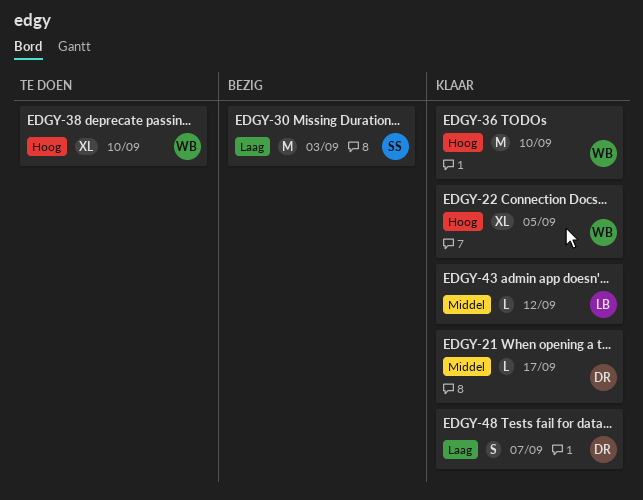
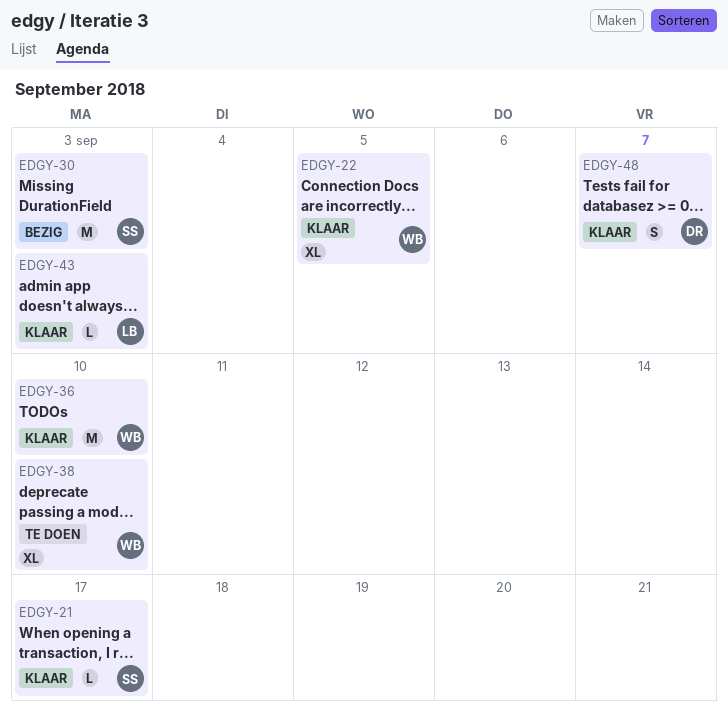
EDGY-21, owner: DR -> SS
EDGY-43, due: Sep 12 -> Sep 3

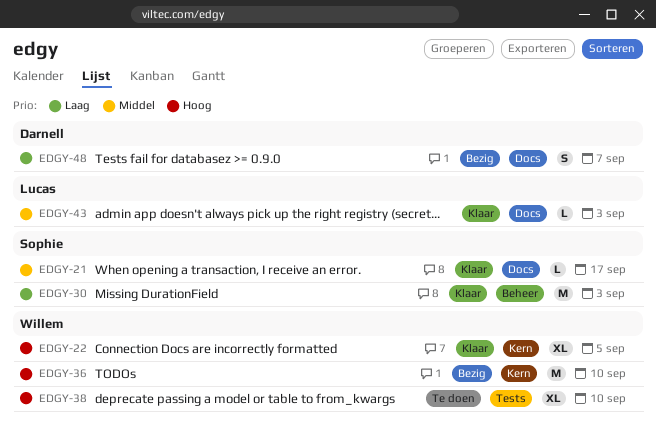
EDGY-30, status: Bezig -> Klaar
EDGY-36, status: Klaar -> Bezig
EDGY-48, status: Klaar -> Bezig

